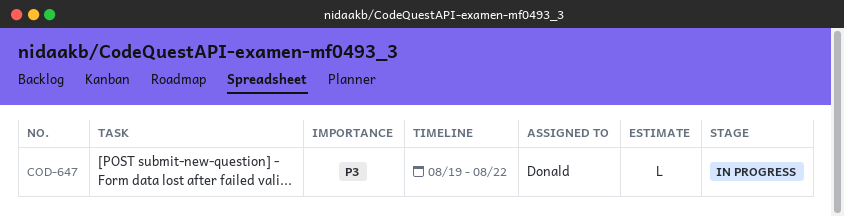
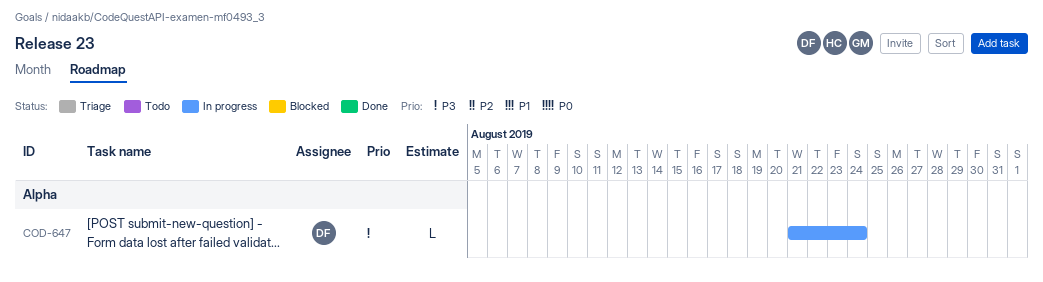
COD-647, start: Aug 19 -> Aug 21
COD-647, due: Aug 22 -> Aug 24

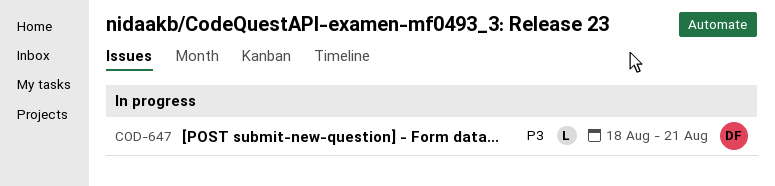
COD-647, start: Aug 21 -> Aug 18
COD-647, due: Aug 24 -> Aug 21

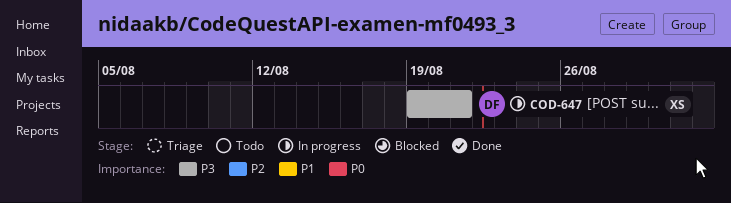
COD-647, estimate: L -> XS
COD-647, start: Aug 18 -> Aug 19

